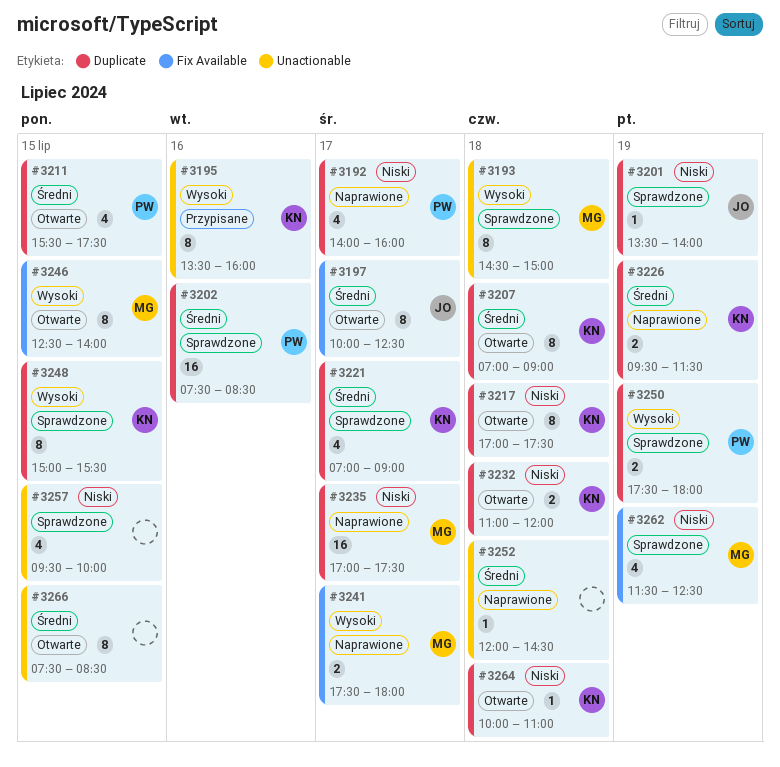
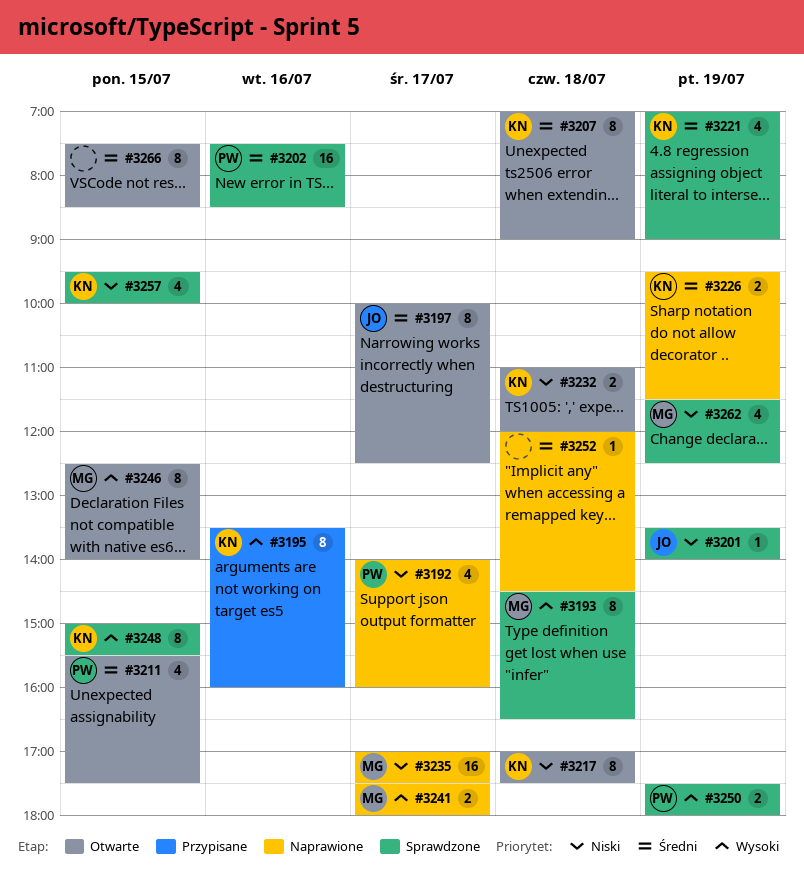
#3193, ends: 15:00 -> 16:30
#3221, day: Jul 17 -> Jul 19
#3257, owner: none -> KN
#3264: present -> none

